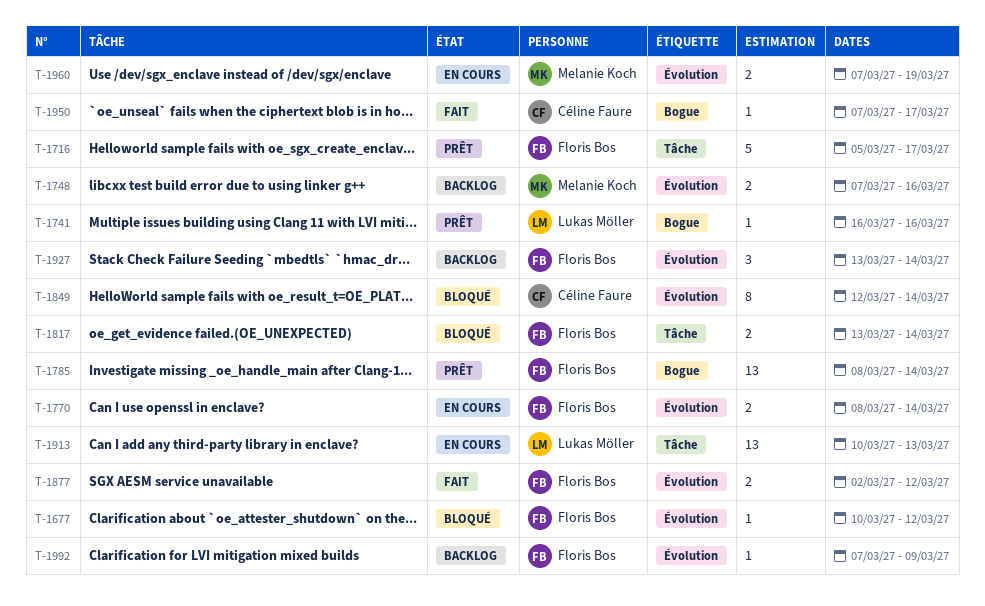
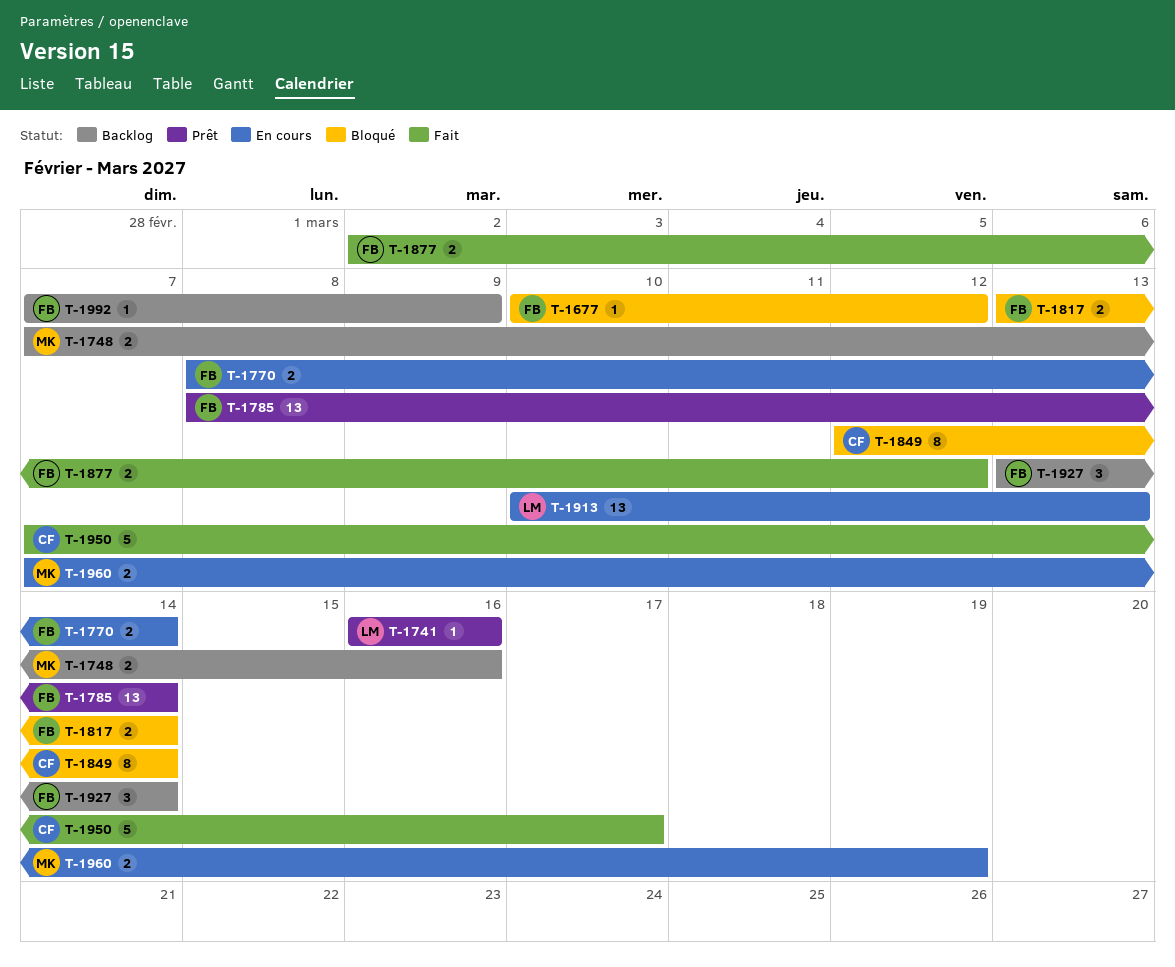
T-1716: present -> none
T-1950, estimate: 1 -> 5

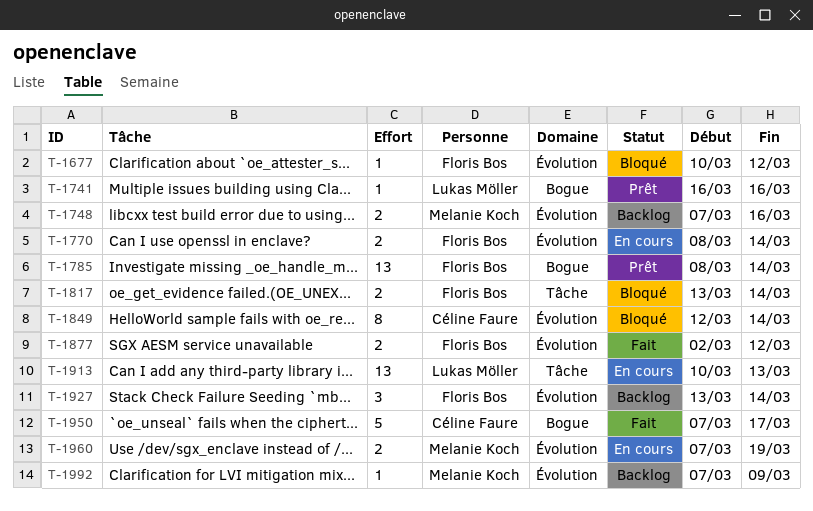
T-1992, owner: Floris Bos -> Melanie Koch

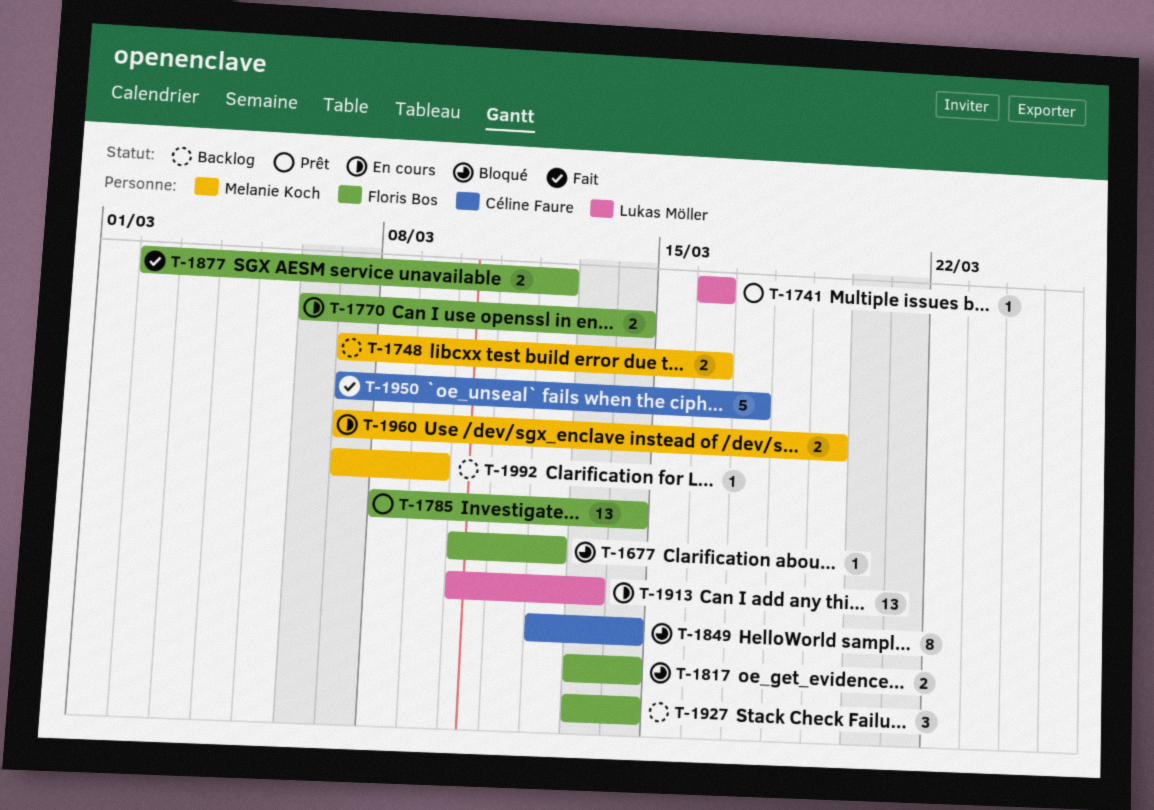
T-1770, start: Mar 8 -> Mar 6

